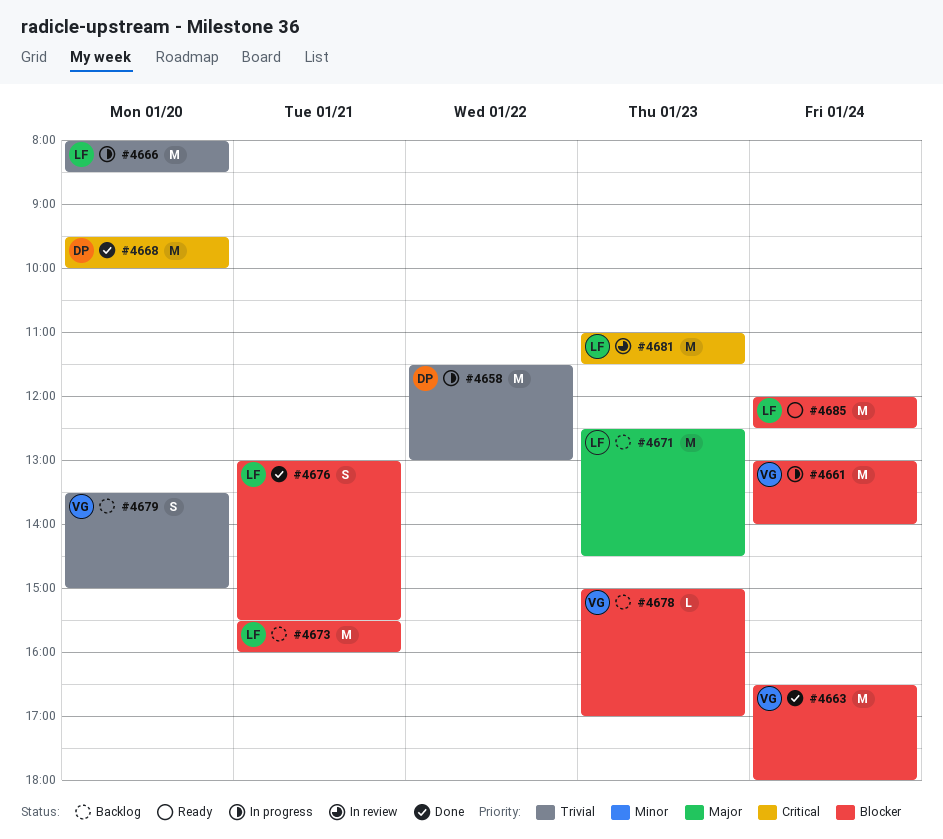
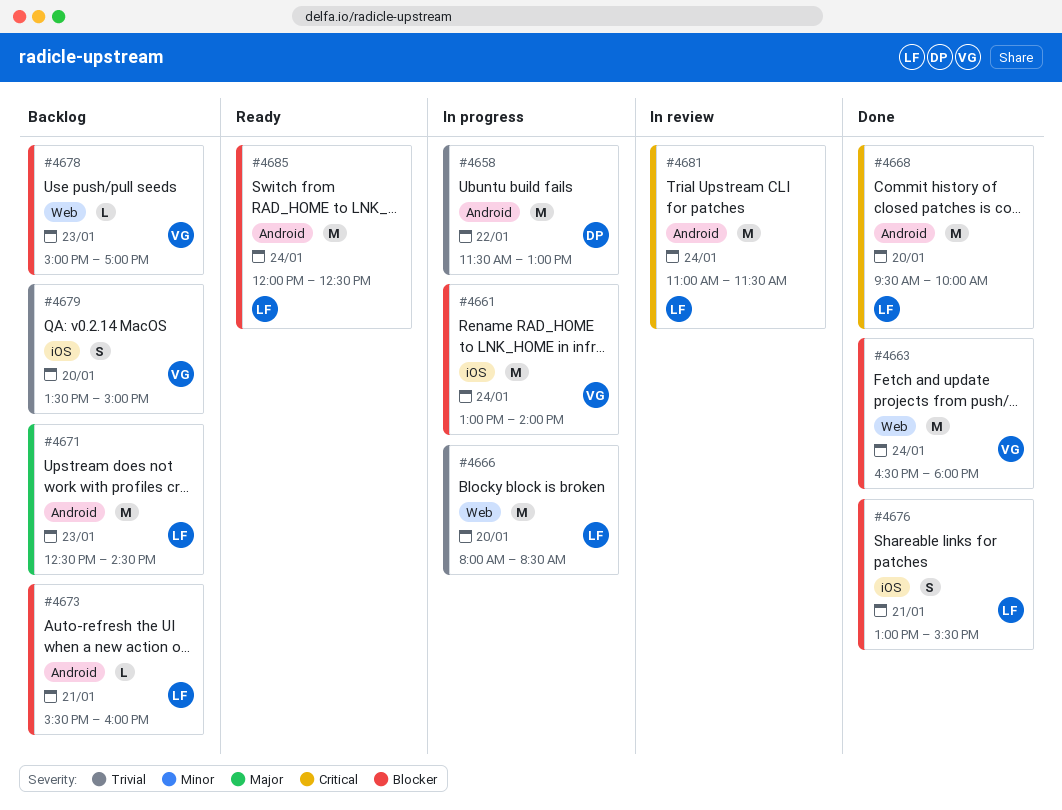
#4668, owner: DP -> LF
#4673, estimate: M -> L
#4681, day: Jan 23 -> Jan 24

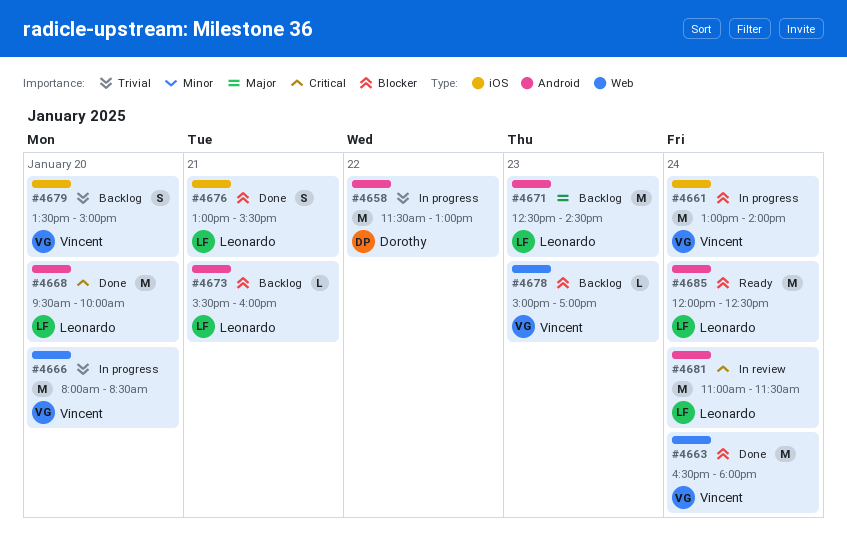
#4666, owner: Leonardo -> Vincent

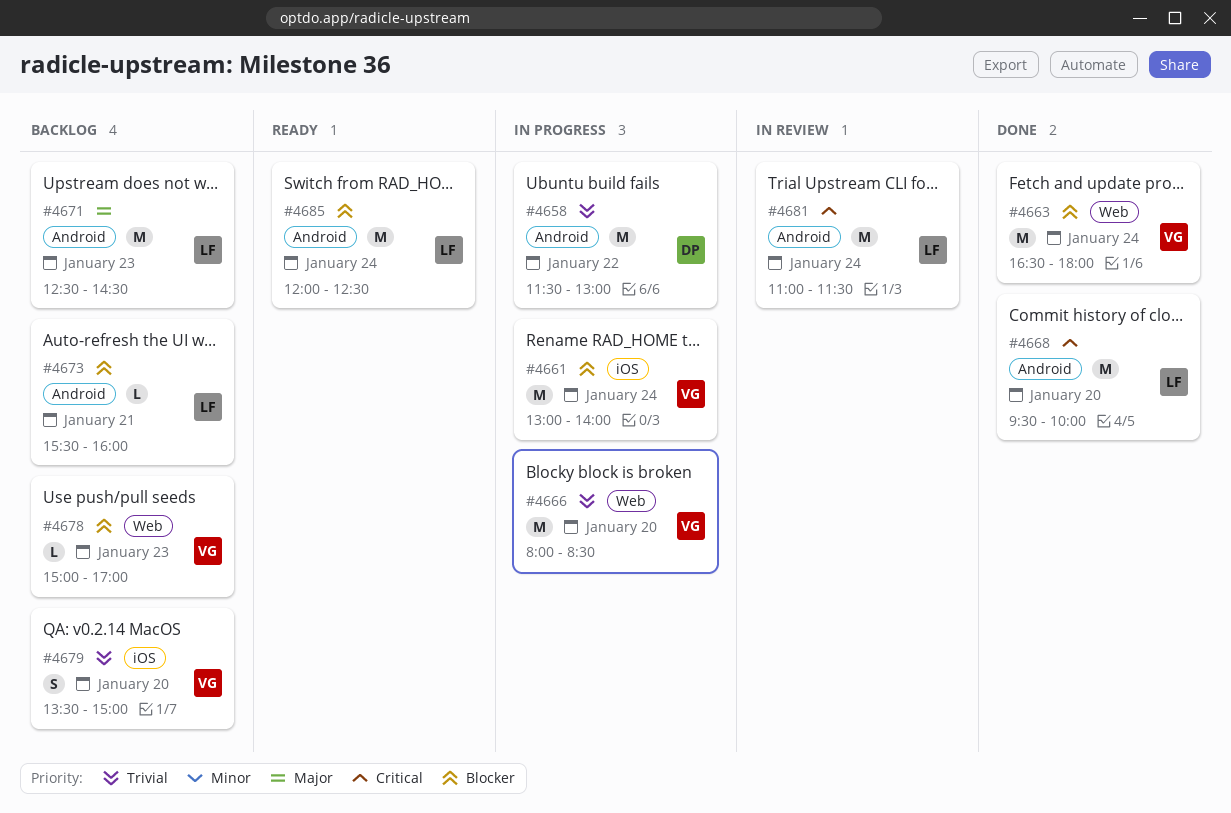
#4676: present -> none

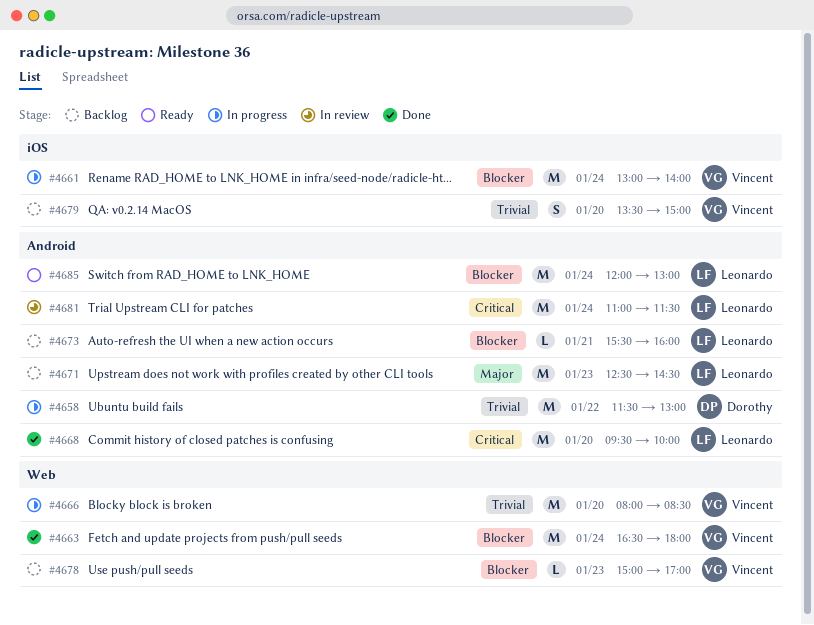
#4685, ends: 12:30 -> 13:00

